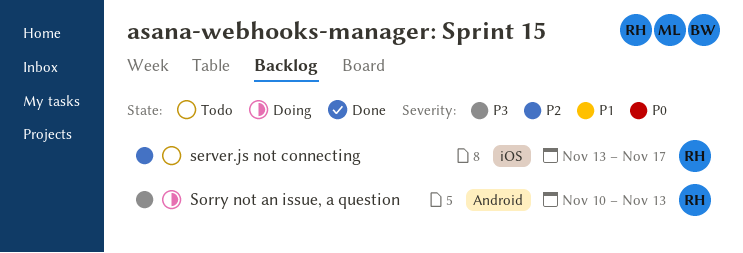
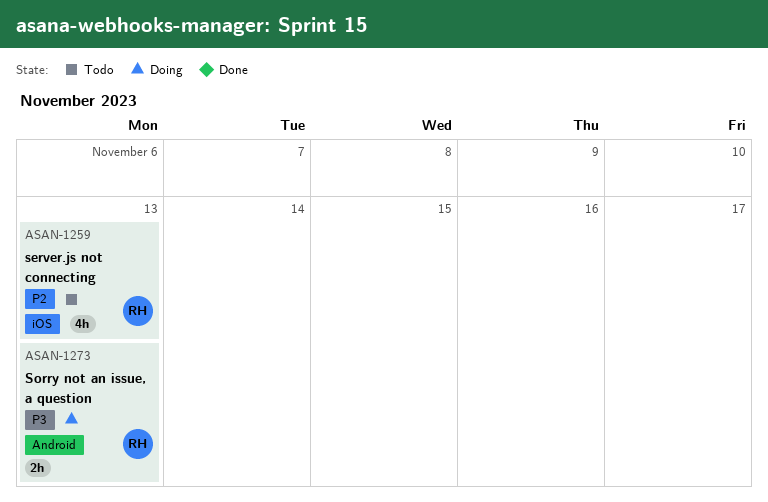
server.js not connecting, due: Nov 17 -> Nov 13

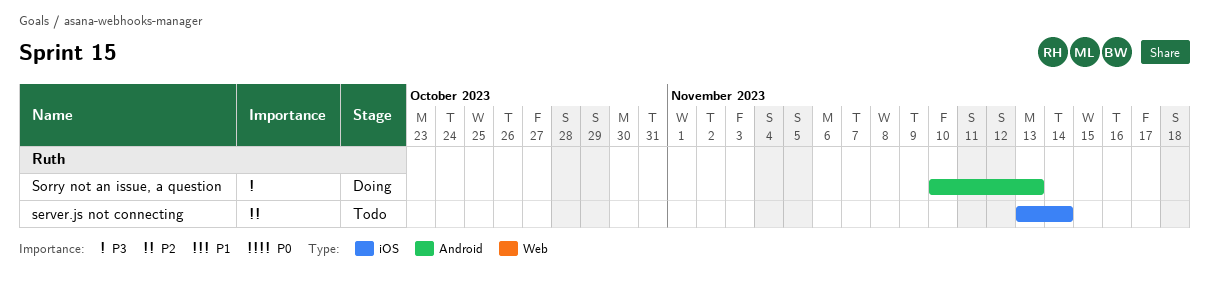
server.js not connecting, due: Nov 13 -> Nov 14

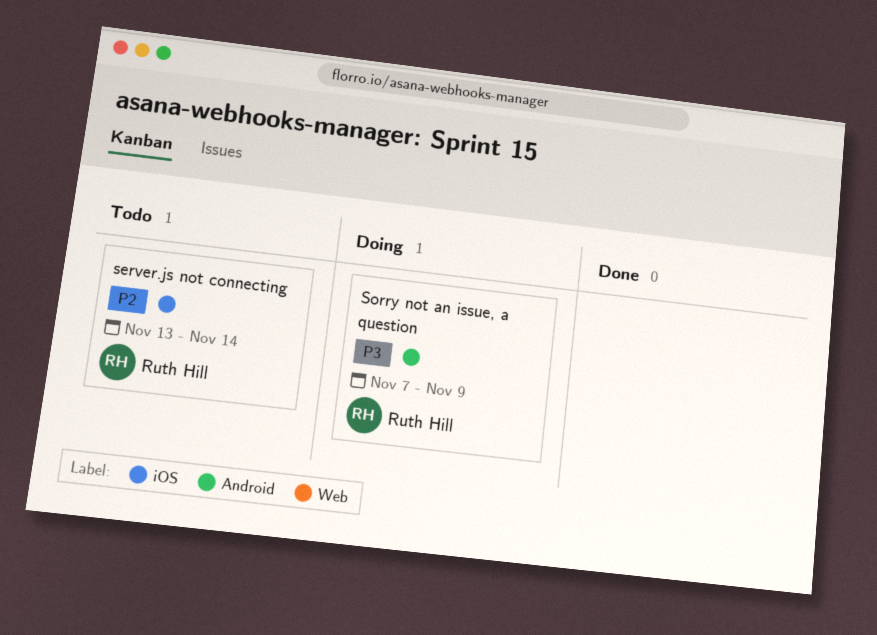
Sorry not an issue, a question, start: Nov 10 -> Nov 7
Sorry not an issue, a question, due: Nov 13 -> Nov 9

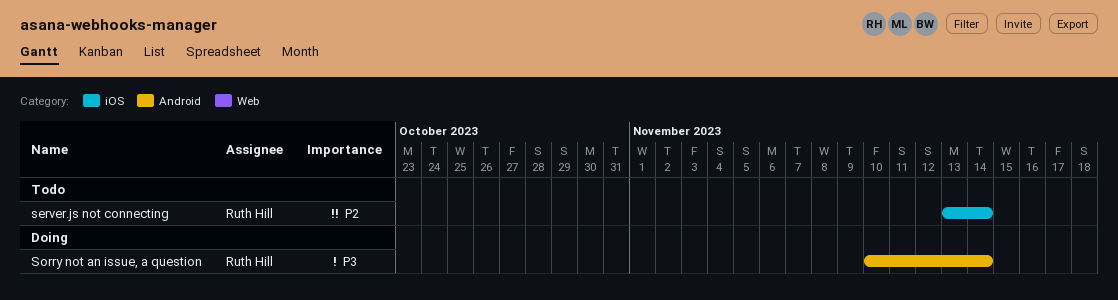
Sorry not an issue, a question, start: Nov 7 -> Nov 10
Sorry not an issue, a question, due: Nov 9 -> Nov 14

